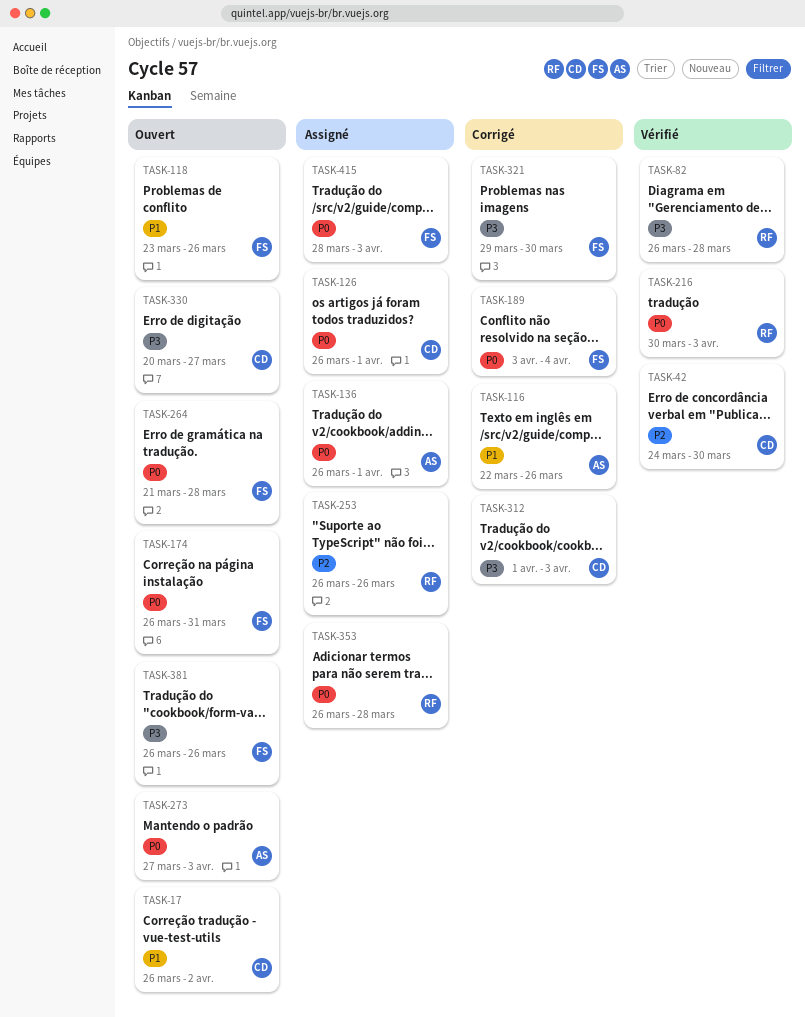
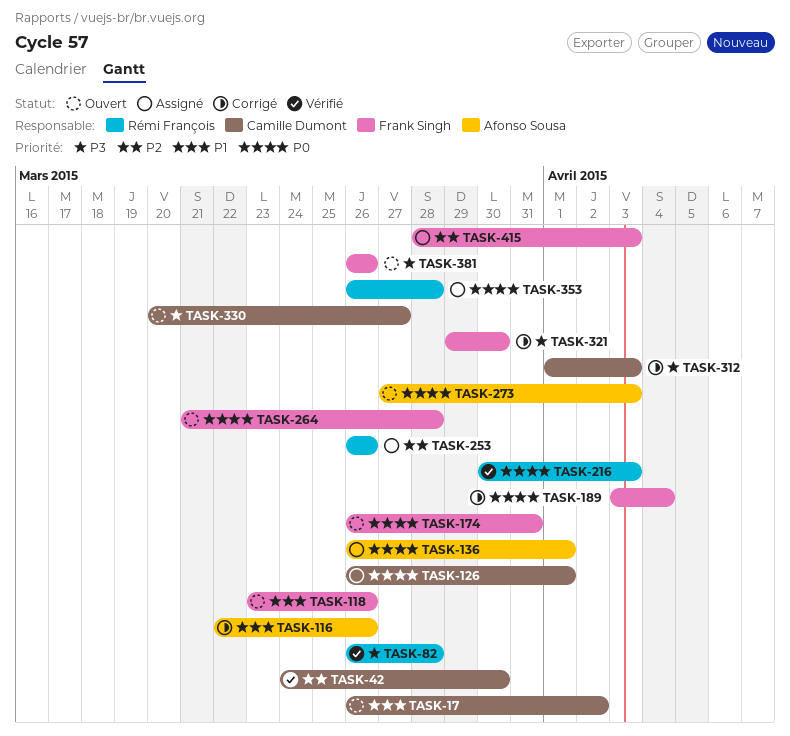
TASK-415, priority: P0 -> P2

